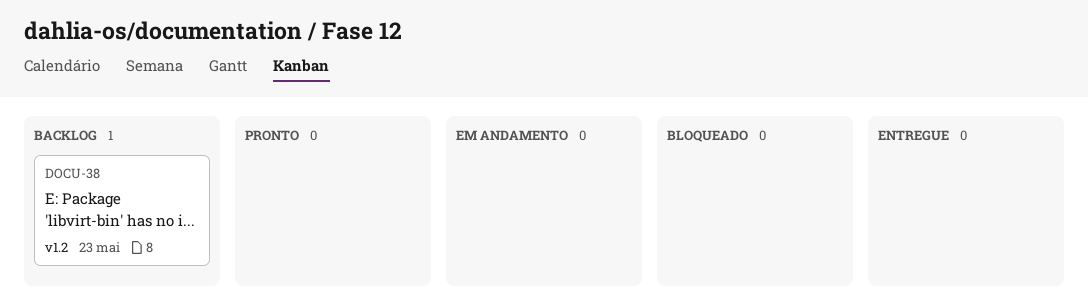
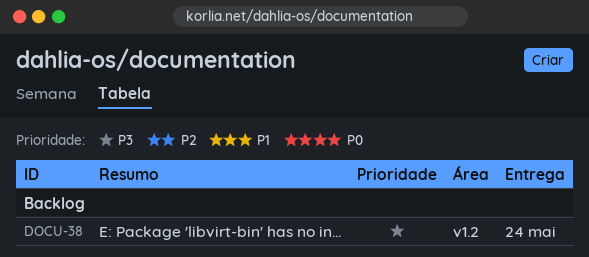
DOCU-38, due: May 23 -> May 24

